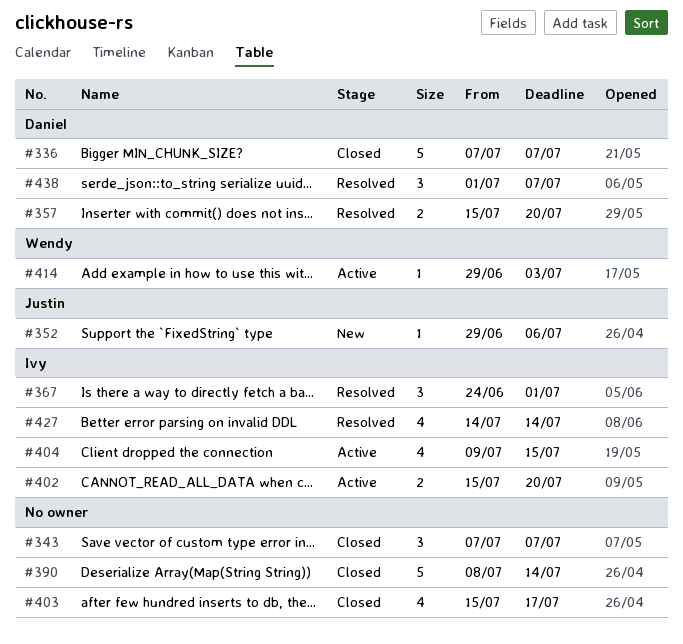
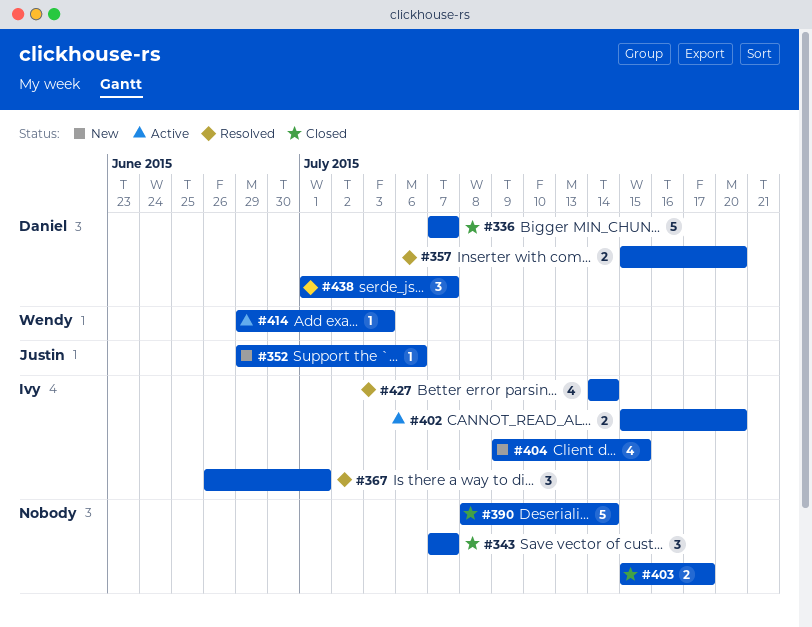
#367, start: Jun 24 -> Jun 26
#403, estimate: 4 -> 2
#404, status: Active -> New

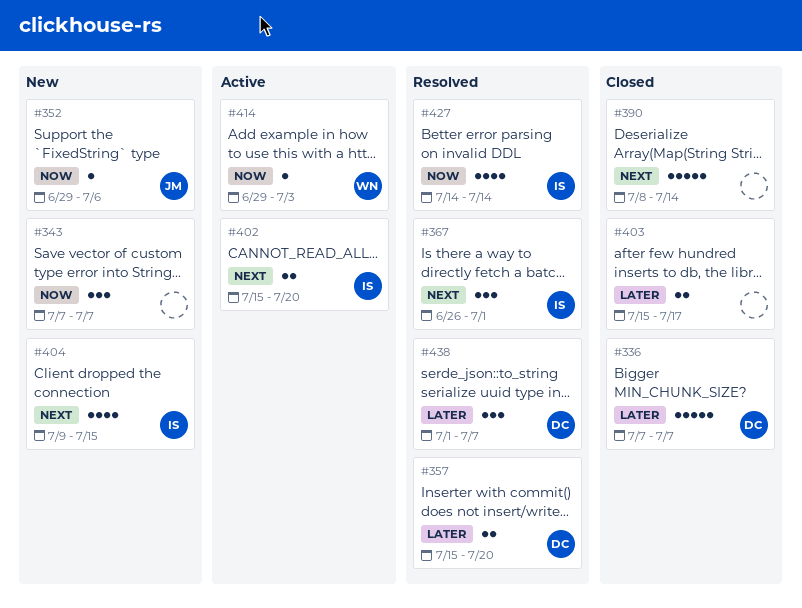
#343, status: Closed -> New

